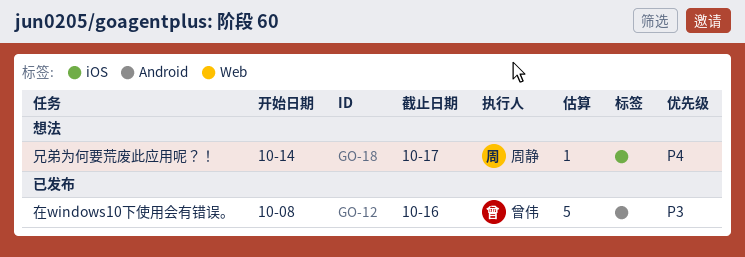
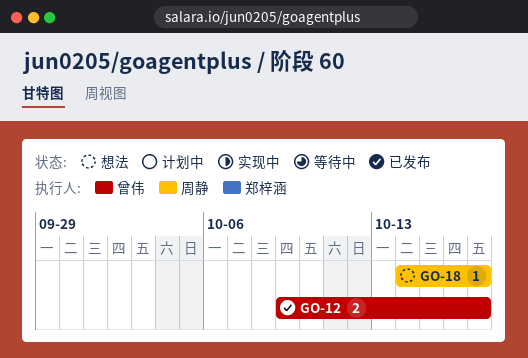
GO-12, estimate: 5 -> 2
GO-12, start: Oct 8 -> Oct 9
GO-12, due: Oct 16 -> Oct 17

